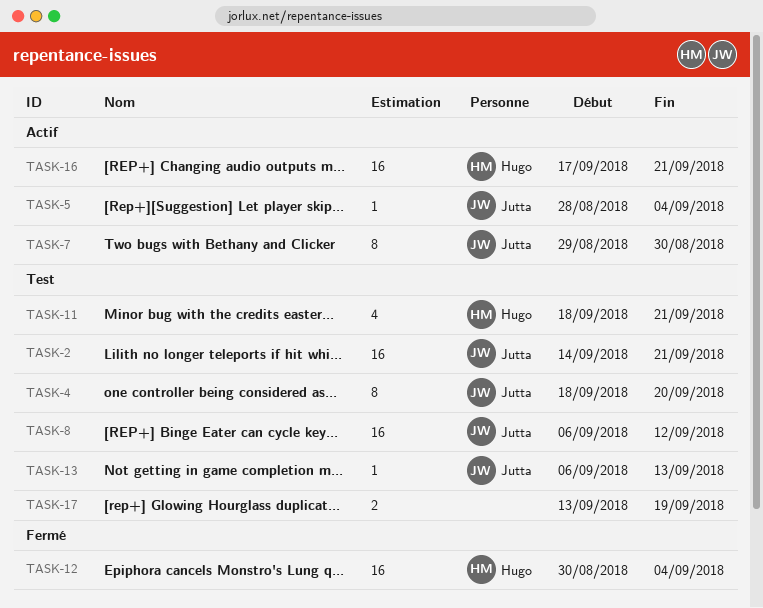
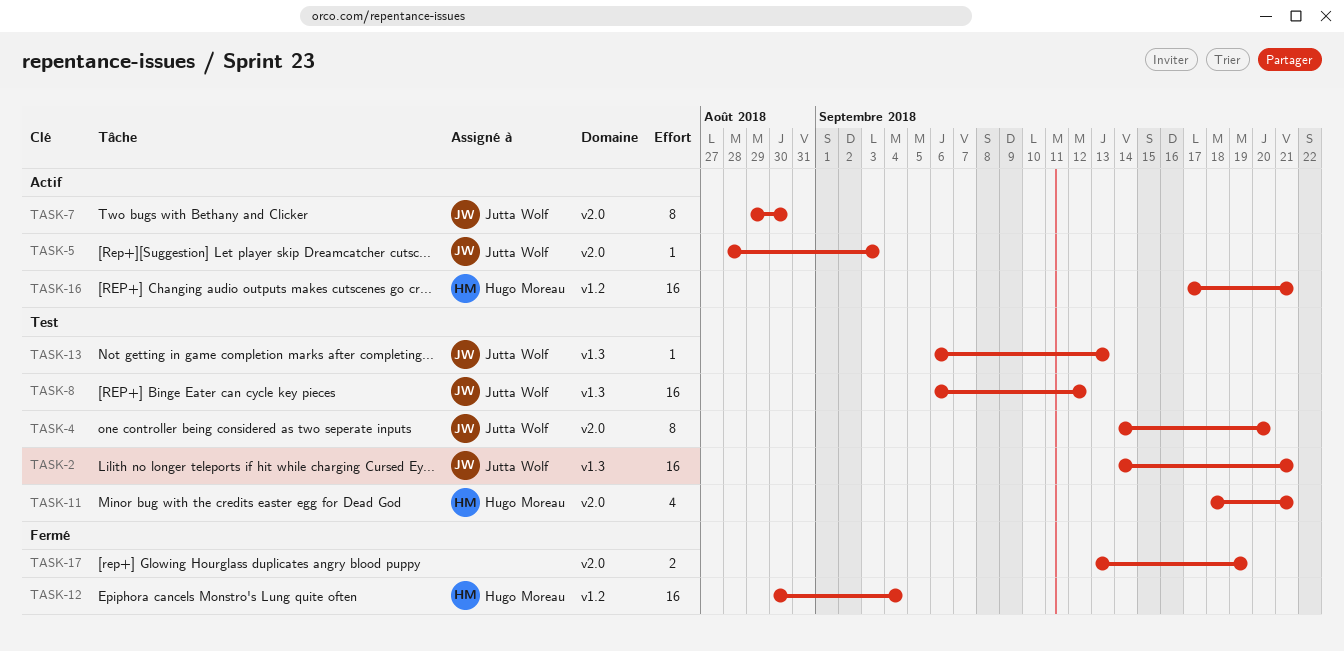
TASK-4, start: Sep 18 -> Sep 14
TASK-5, due: Sep 4 -> Sep 3
TASK-17, status: Test -> Fermé

